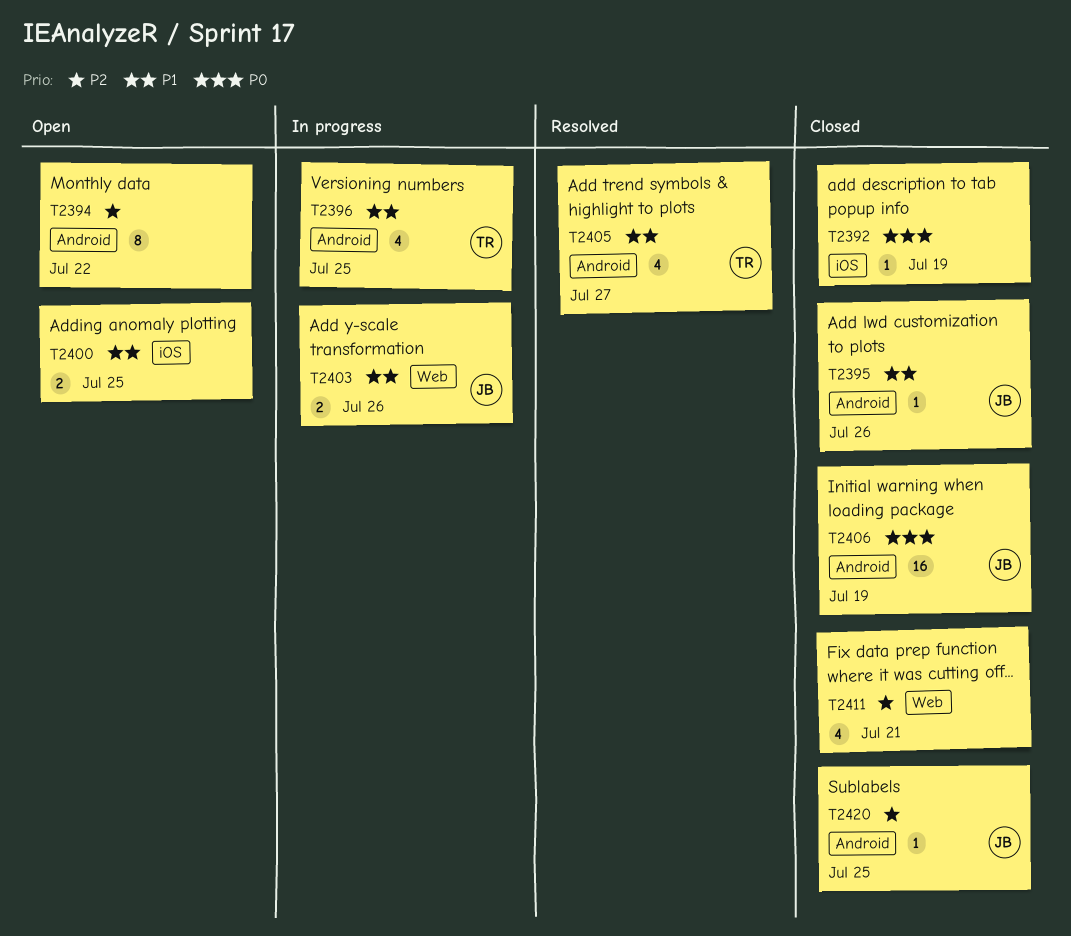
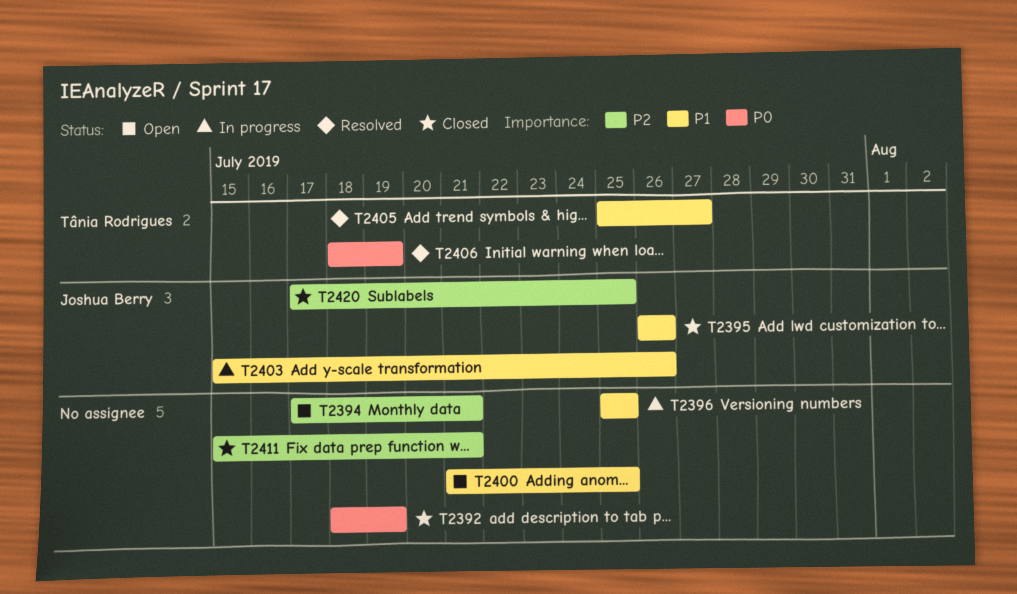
T2394, due: Jul 22 -> Jul 21
T2396, owner: Tânia Rodrigues -> none
T2406, status: Closed -> Resolved
T2406, owner: Joshua Berry -> Tânia Rodrigues

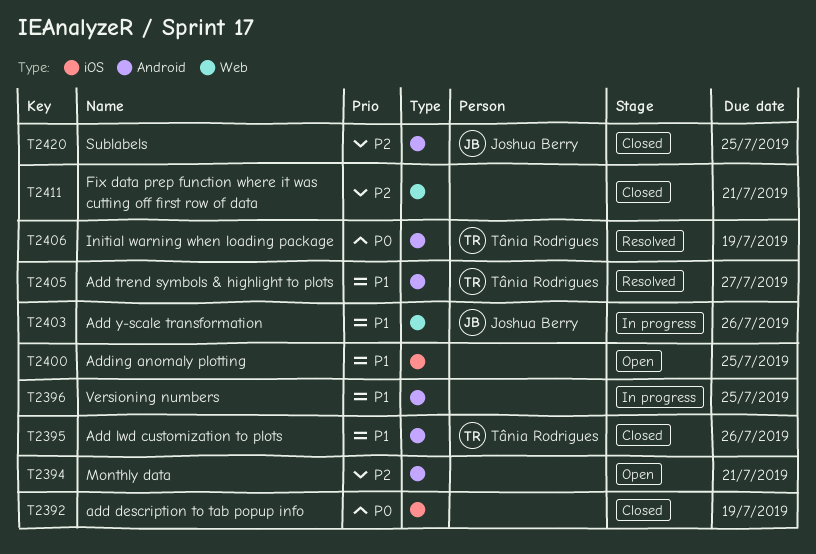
T2395, owner: Joshua Berry -> Tânia Rodrigues

